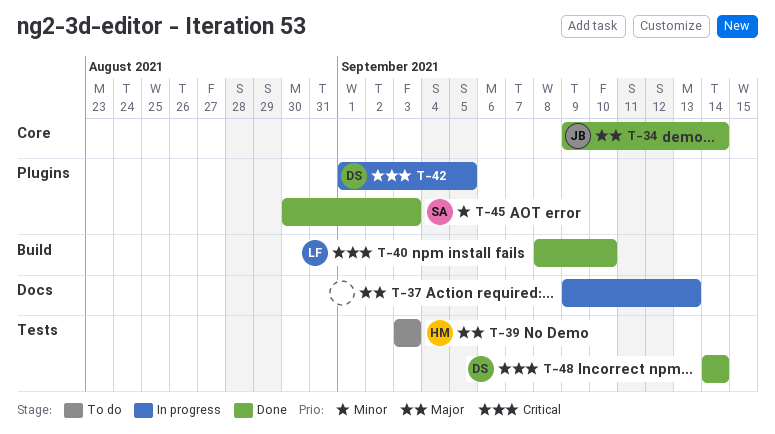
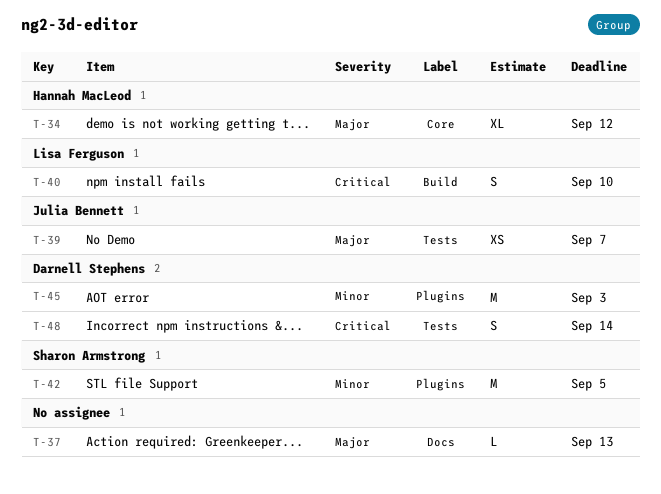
T-34, owner: Julia Bennett -> Hannah MacLeod
T-34, due: Sep 14 -> Sep 12
T-39, owner: Hannah MacLeod -> Julia Bennett
T-39, due: Sep 3 -> Sep 7
T-42, owner: Darnell Stephens -> Sharon Armstrong
T-42, priority: Critical -> Minor
T-45, owner: Sharon Armstrong -> Darnell Stephens

